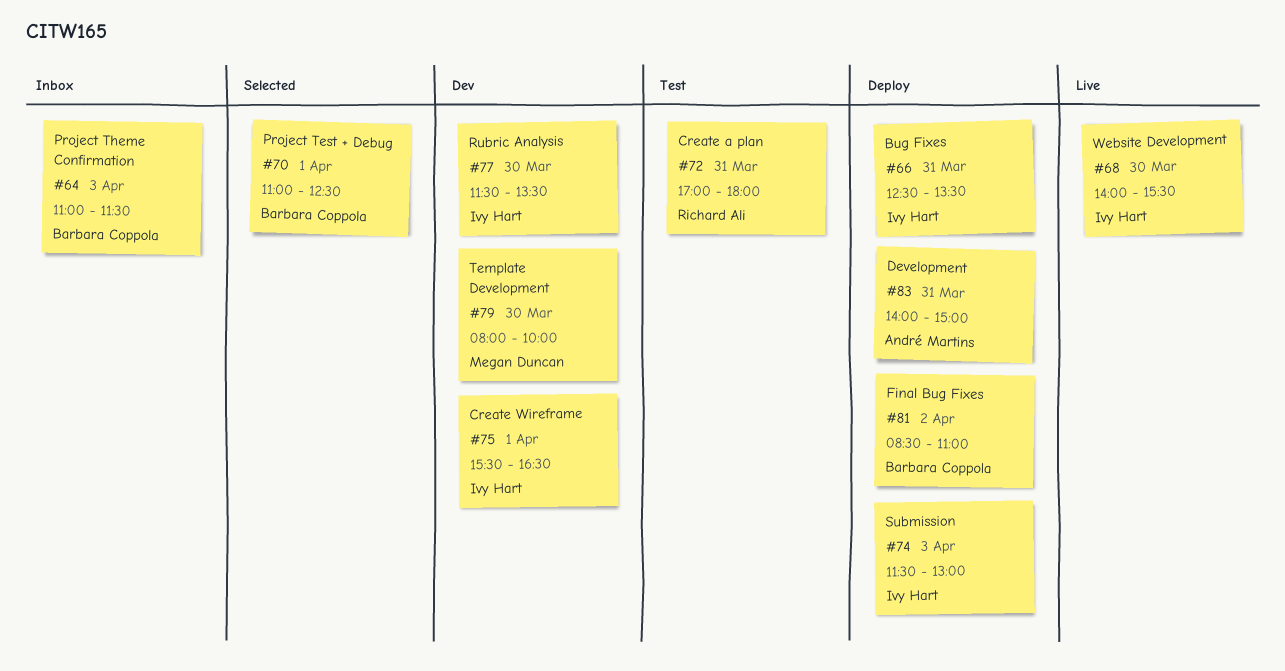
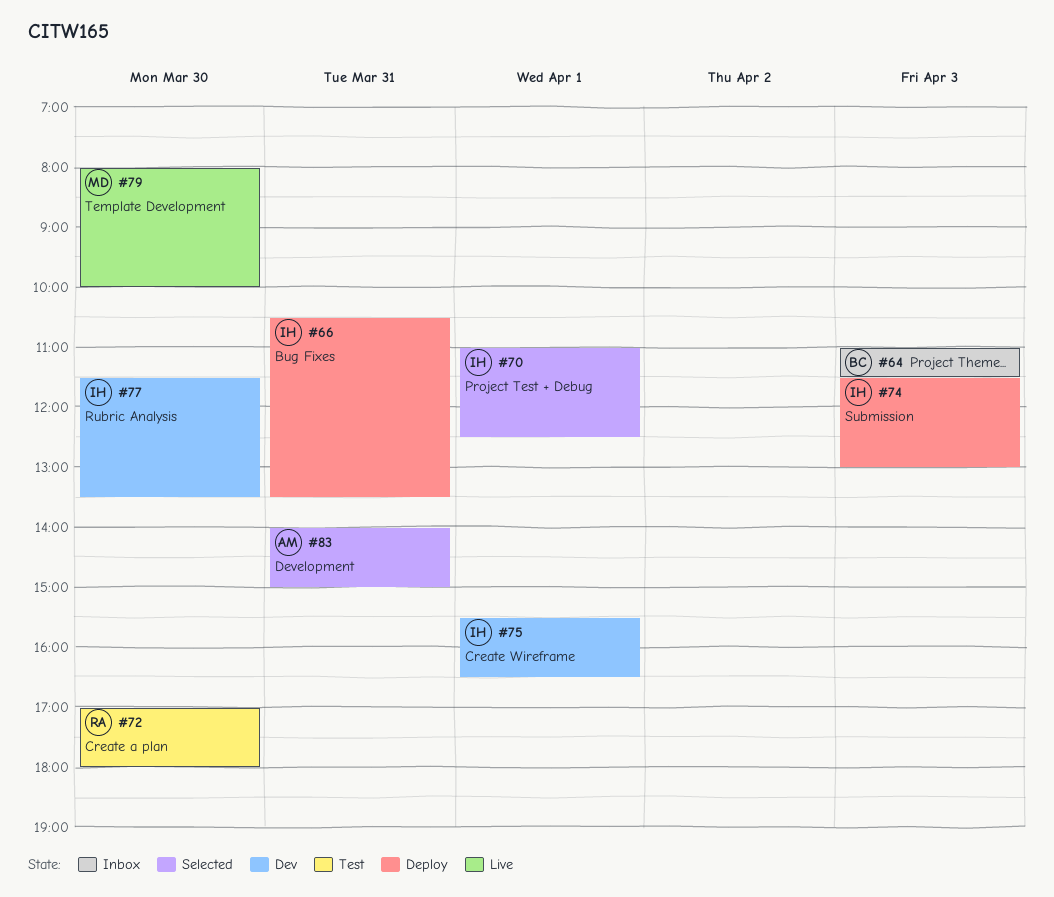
#66, begins: 12:30 -> 10:30
#68: present -> none
#70, owner: Barbara Coppola -> Ivy Hart
#72, day: Mar 31 -> Mar 30
#79, status: Dev -> Live
#81: present -> none
#83, status: Deploy -> Selected

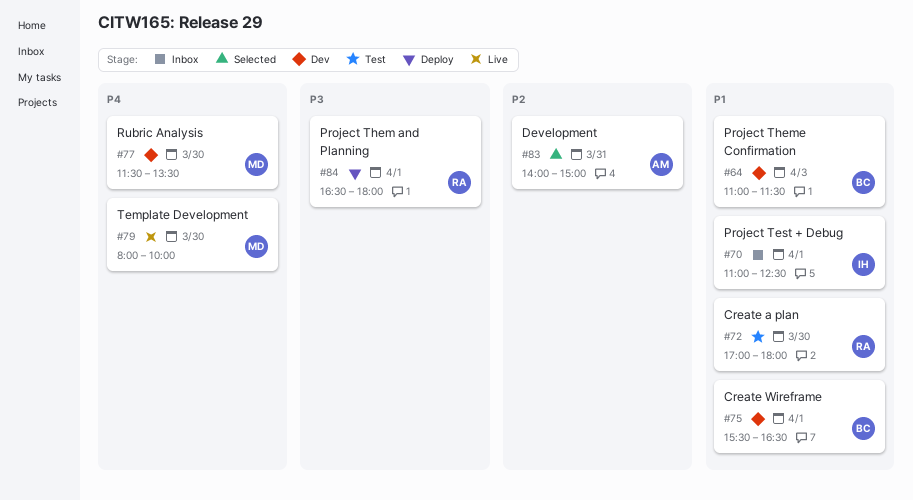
#64, status: Inbox -> Dev
#66: present -> none
#70, status: Selected -> Inbox
#74: present -> none
#75, owner: IH -> BC
#77, owner: IH -> MD
#84: none -> present

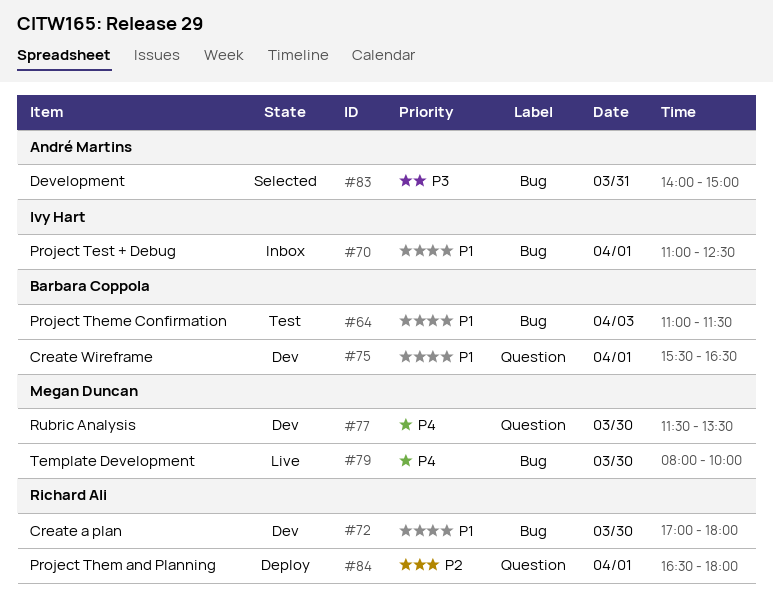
#64, status: Dev -> Test
#72, status: Test -> Dev
#83, priority: P2 -> P3
#84, priority: P3 -> P2

